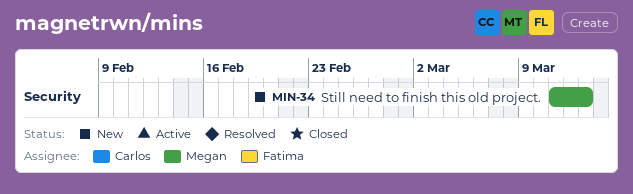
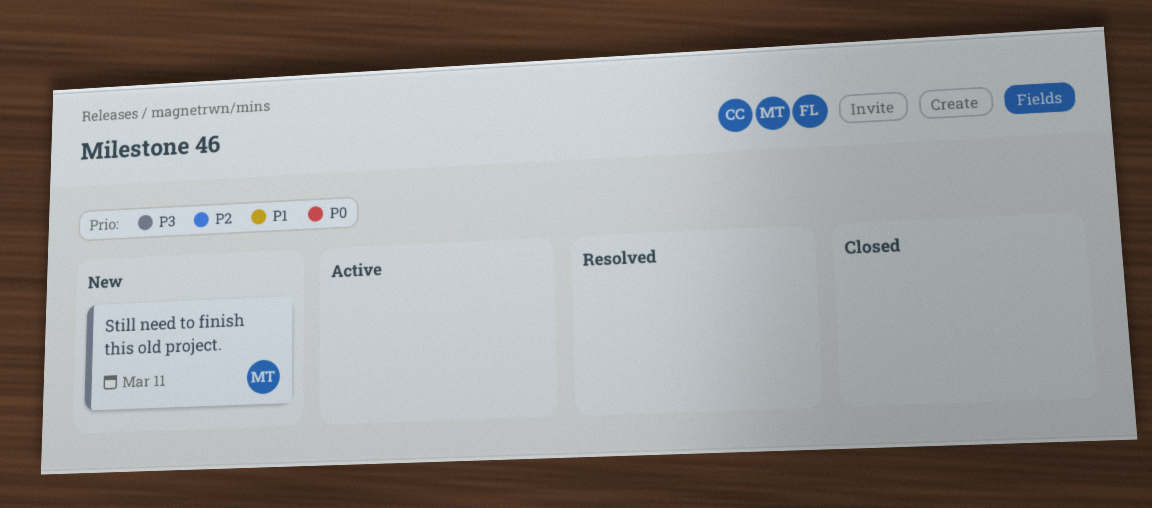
Still need to finish this old project., due: Mar 13 -> Mar 11

